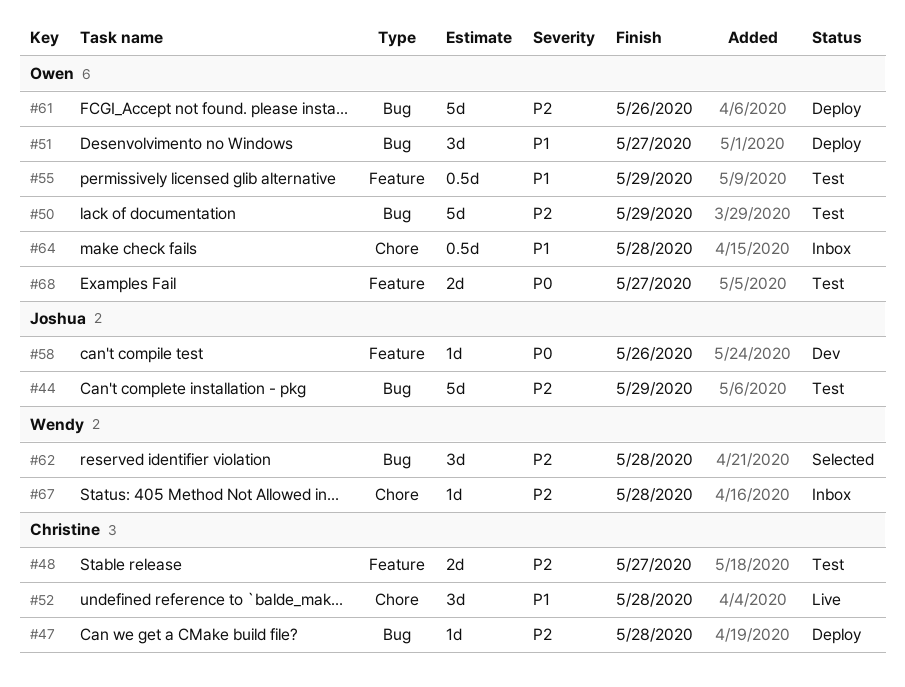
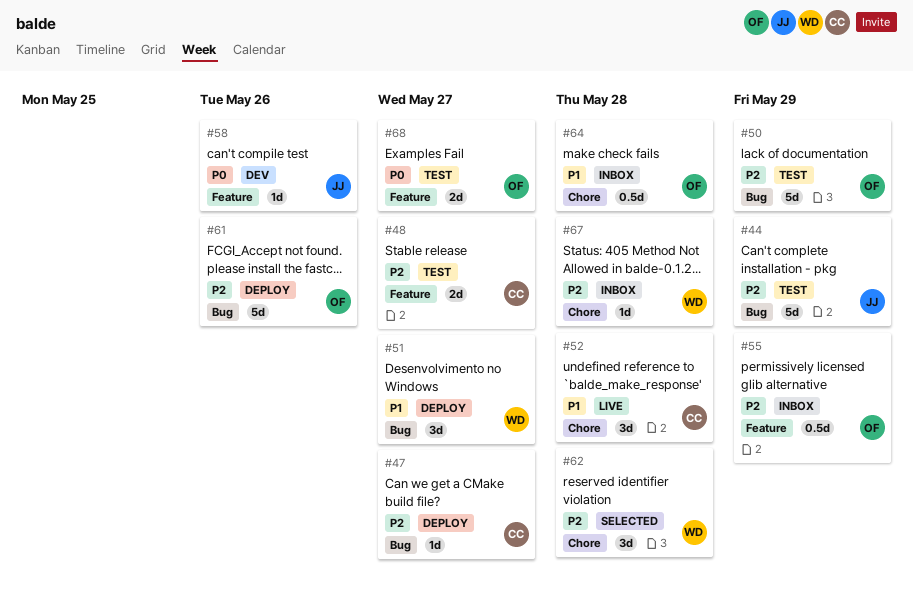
#47, due: May 28 -> May 27
#51, owner: Owen -> Wendy
#55, status: Test -> Inbox
#55, priority: P1 -> P2
#62, label: Bug -> Chore

